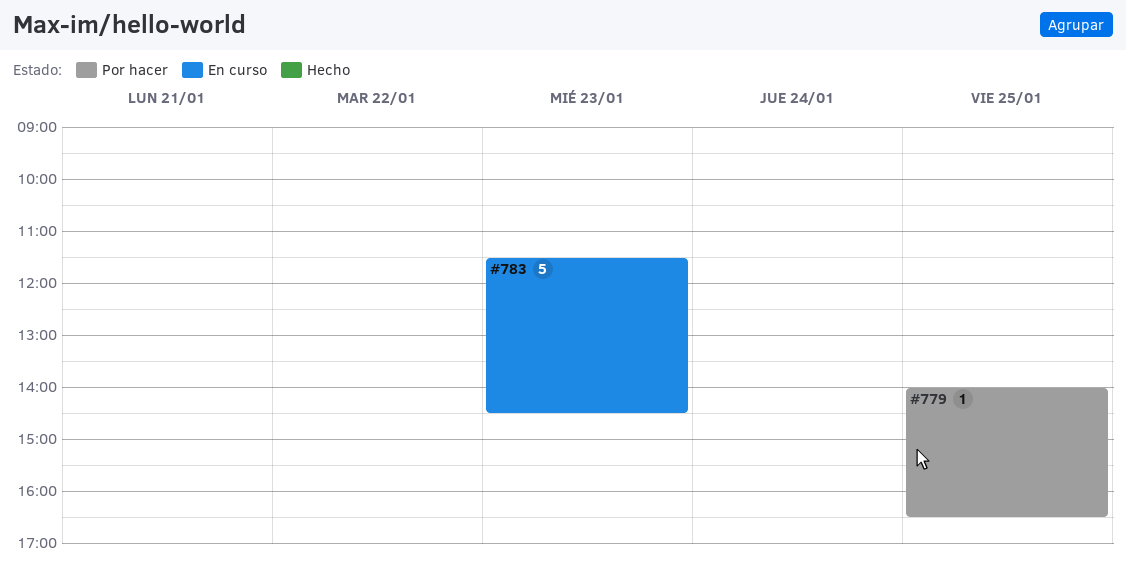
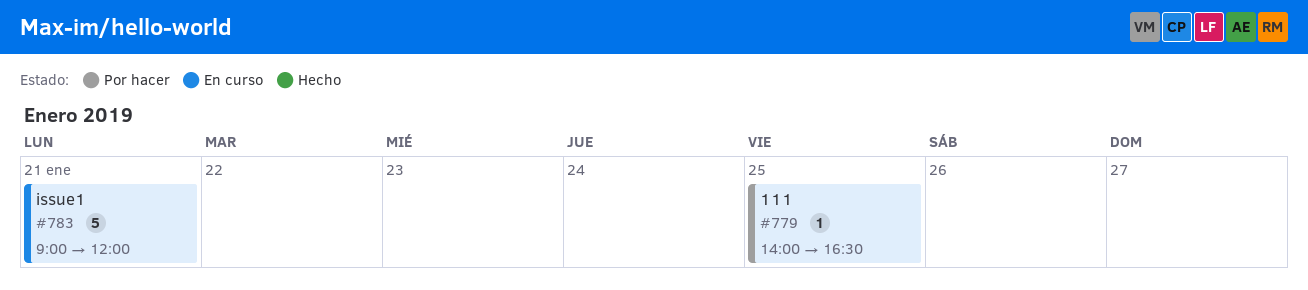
#783, day: Jan 23 -> Jan 21
#783, begins: 11:30 -> 09:00
#783, ends: 14:30 -> 12:00

